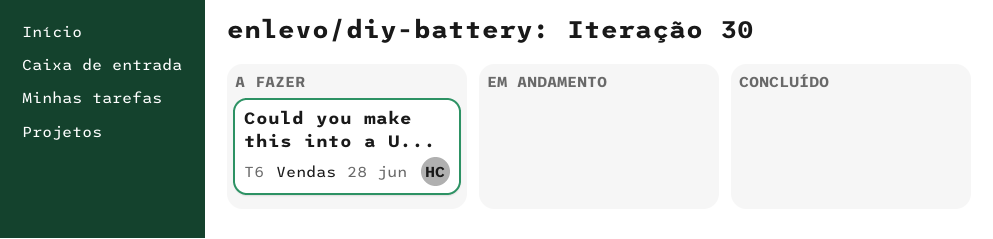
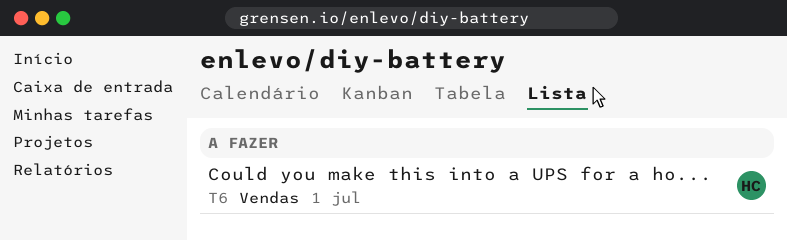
T6, due: Jun 28 -> Jul 1

